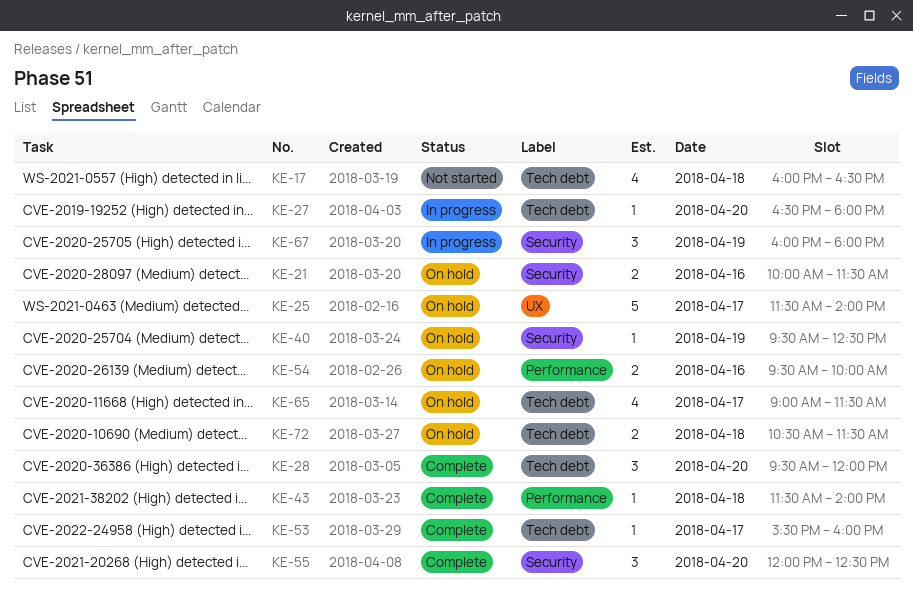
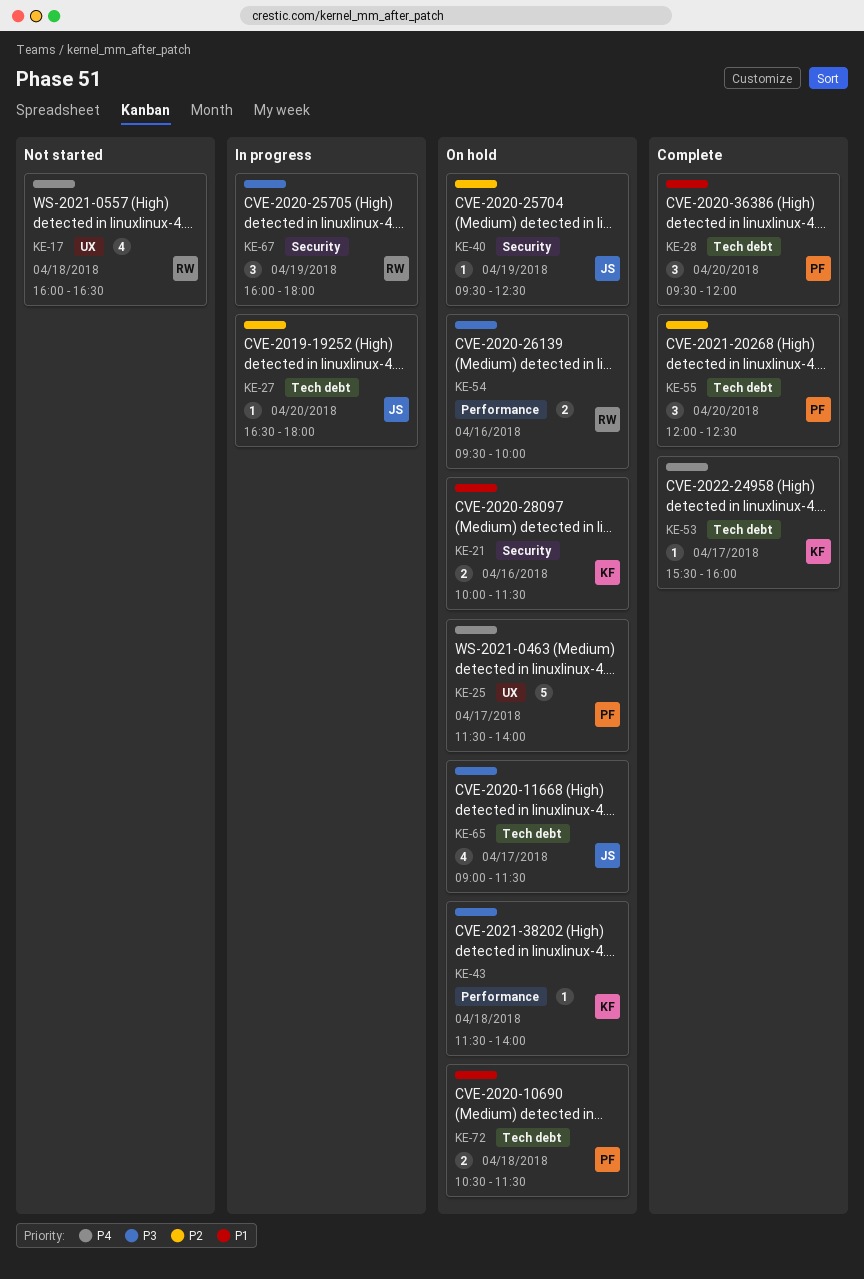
KE-17, label: Tech debt -> UX
KE-43, status: Complete -> On hold
KE-55, label: Security -> Tech debt

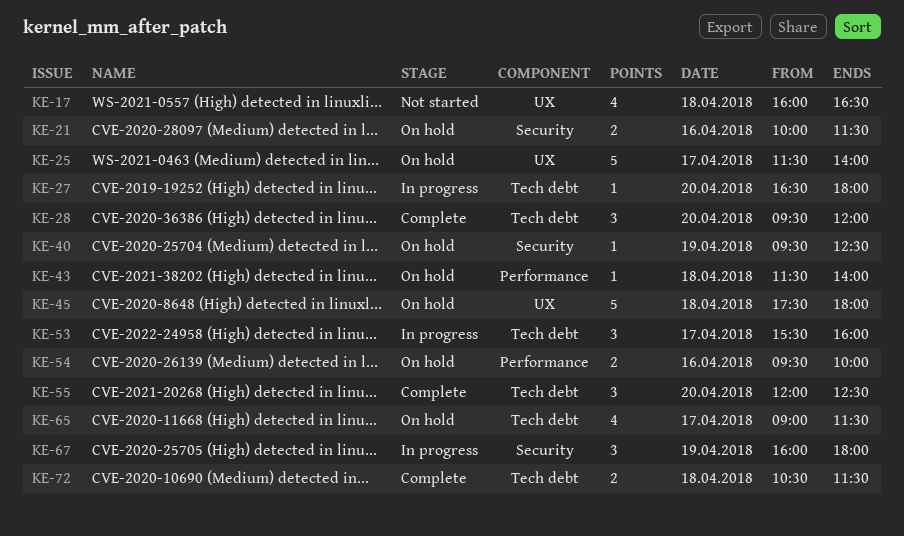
KE-45: none -> present
KE-53, status: Complete -> In progress
KE-53, estimate: 1 -> 3
KE-72, status: On hold -> Complete

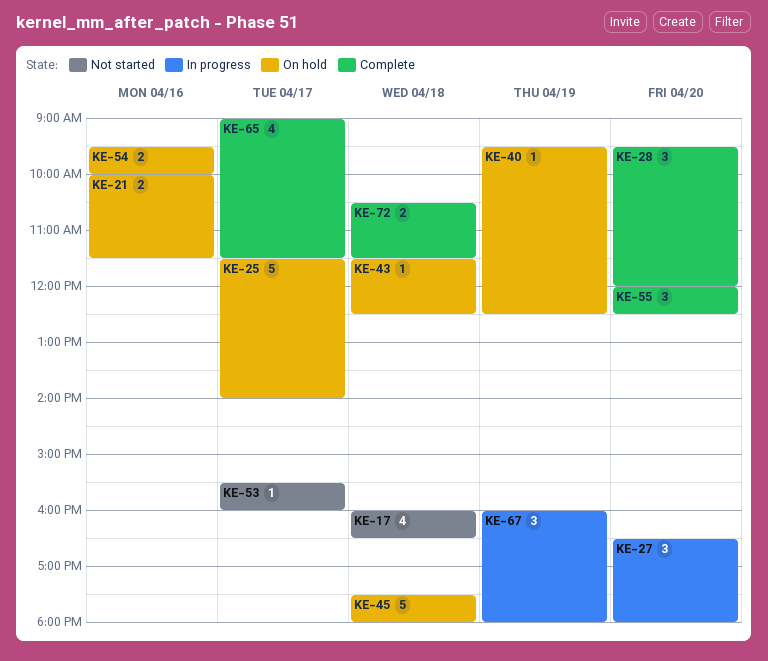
KE-27, estimate: 1 -> 3
KE-43, ends: 14:00 -> 12:30
KE-53, status: In progress -> Not started
KE-53, estimate: 3 -> 1
KE-65, status: On hold -> Complete

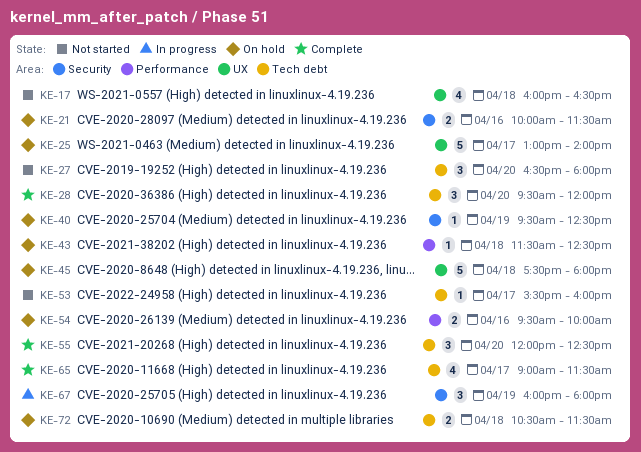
KE-25, begins: 11:30 -> 13:00
KE-27, status: In progress -> Not started
KE-72, status: Complete -> On hold

